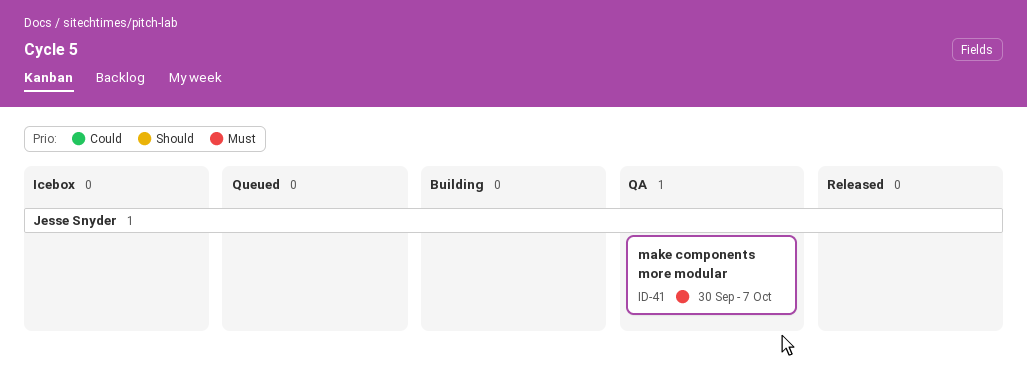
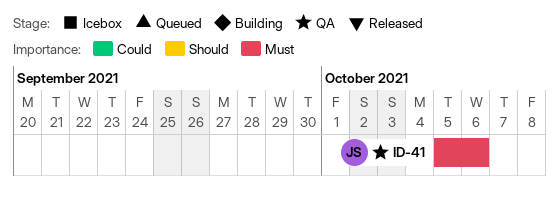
ID-41, start: Sep 30 -> Oct 5
ID-41, due: Oct 7 -> Oct 6

